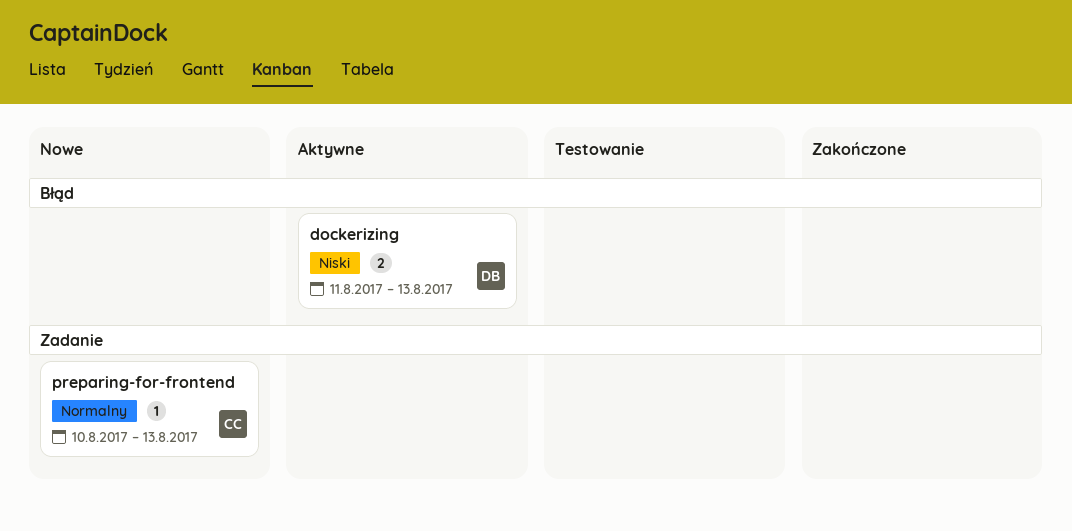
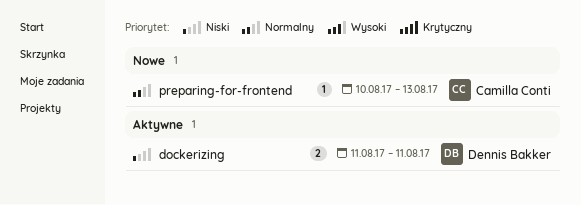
dockerizing, due: Aug 13 -> Aug 11

